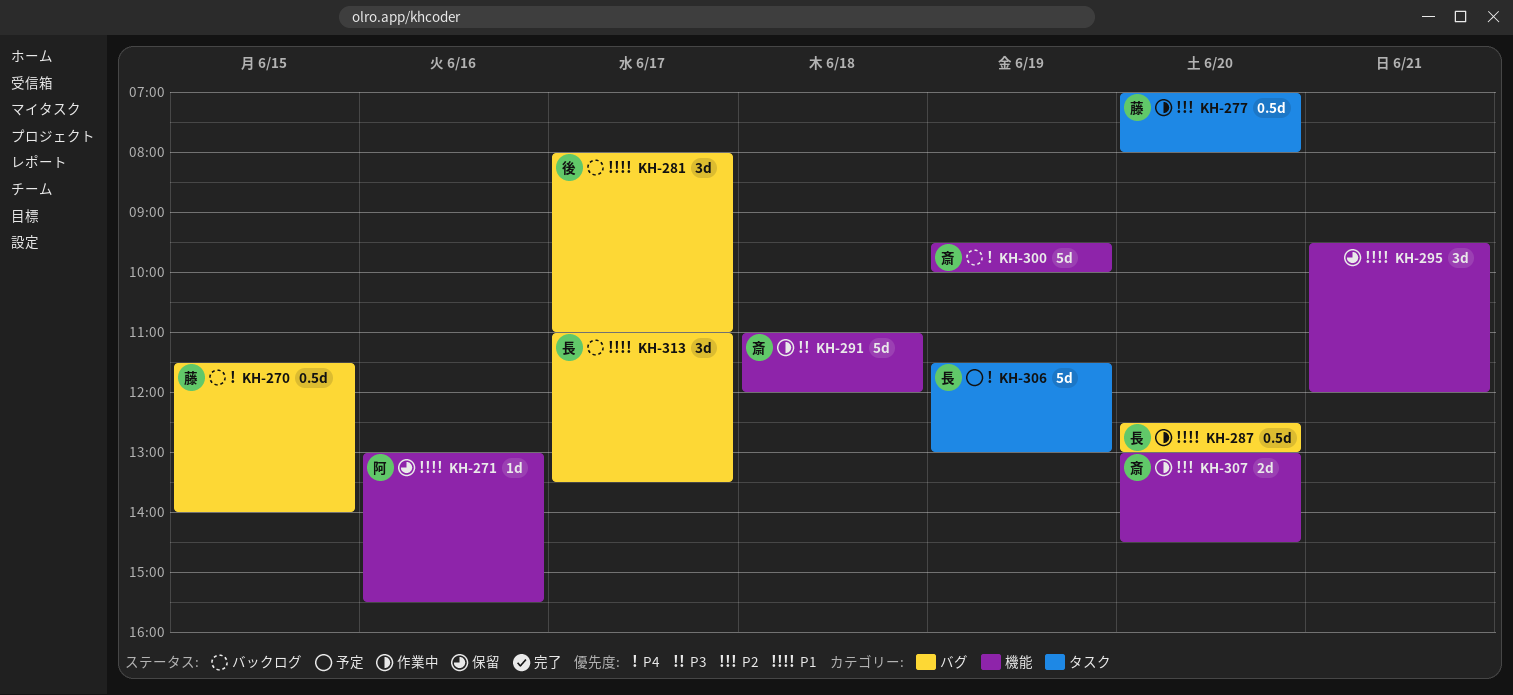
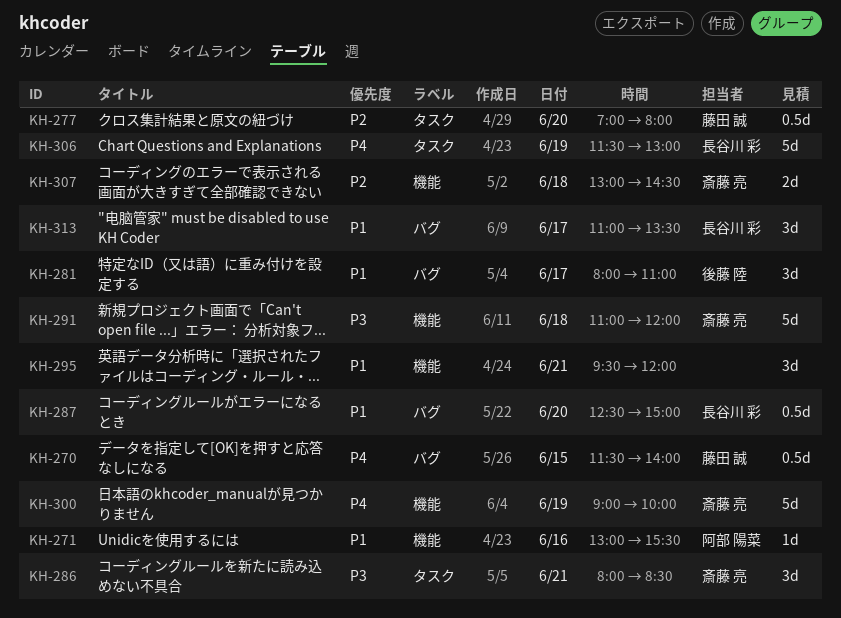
KH-286: none -> present
KH-287, ends: 13:00 -> 15:00
KH-300, begins: 09:30 -> 09:00
KH-307, day: Jun 20 -> Jun 18

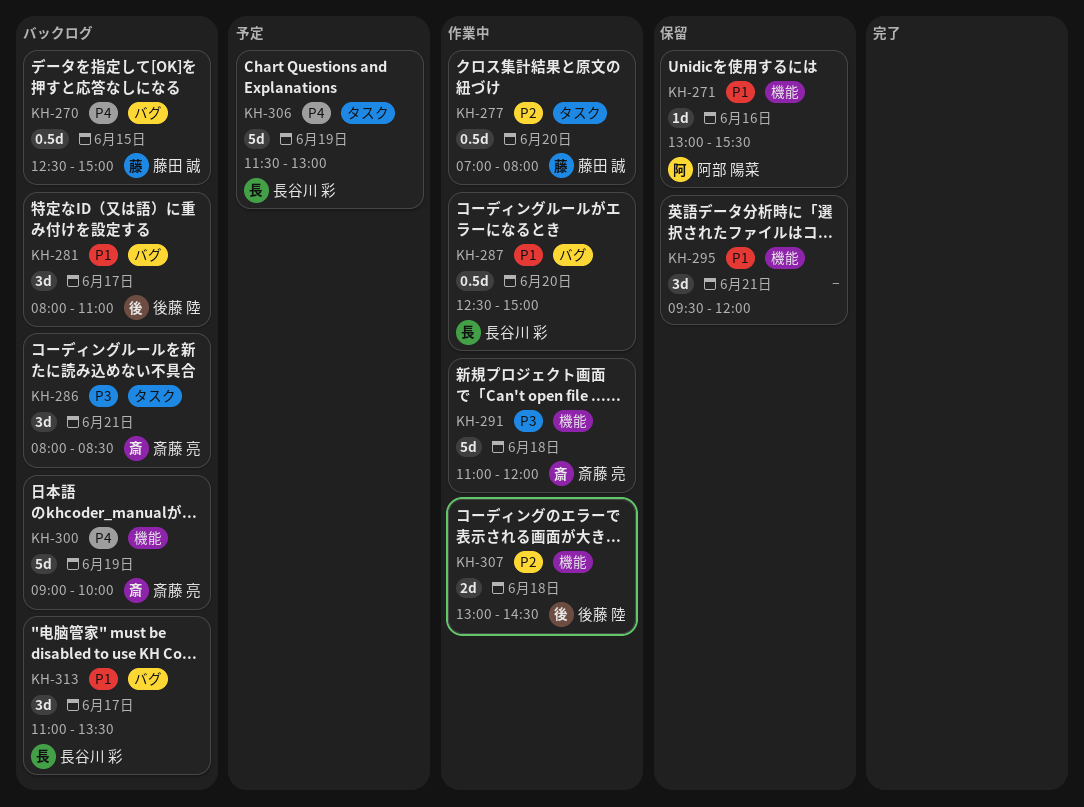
KH-270, begins: 11:30 -> 12:30
KH-270, ends: 14:00 -> 15:00
KH-307, owner: 斎藤 亮 -> 後藤 陸

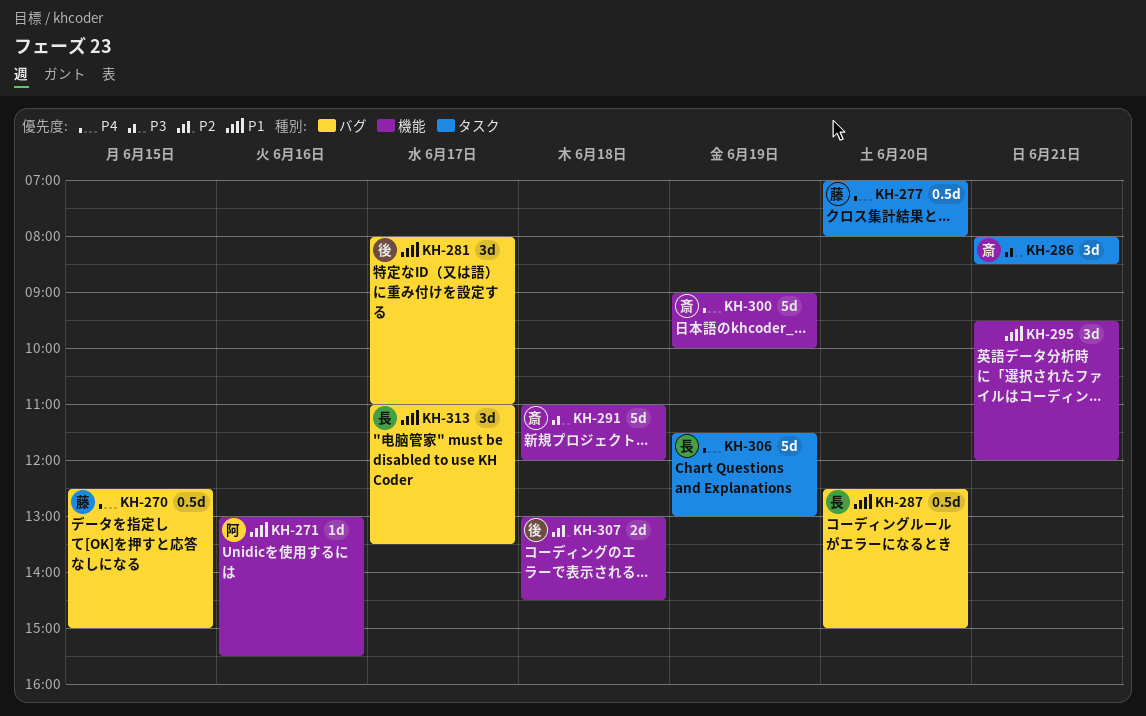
KH-277, priority: P2 -> P4

